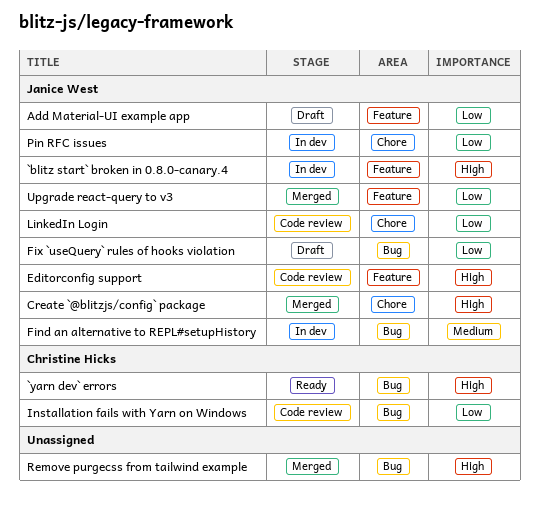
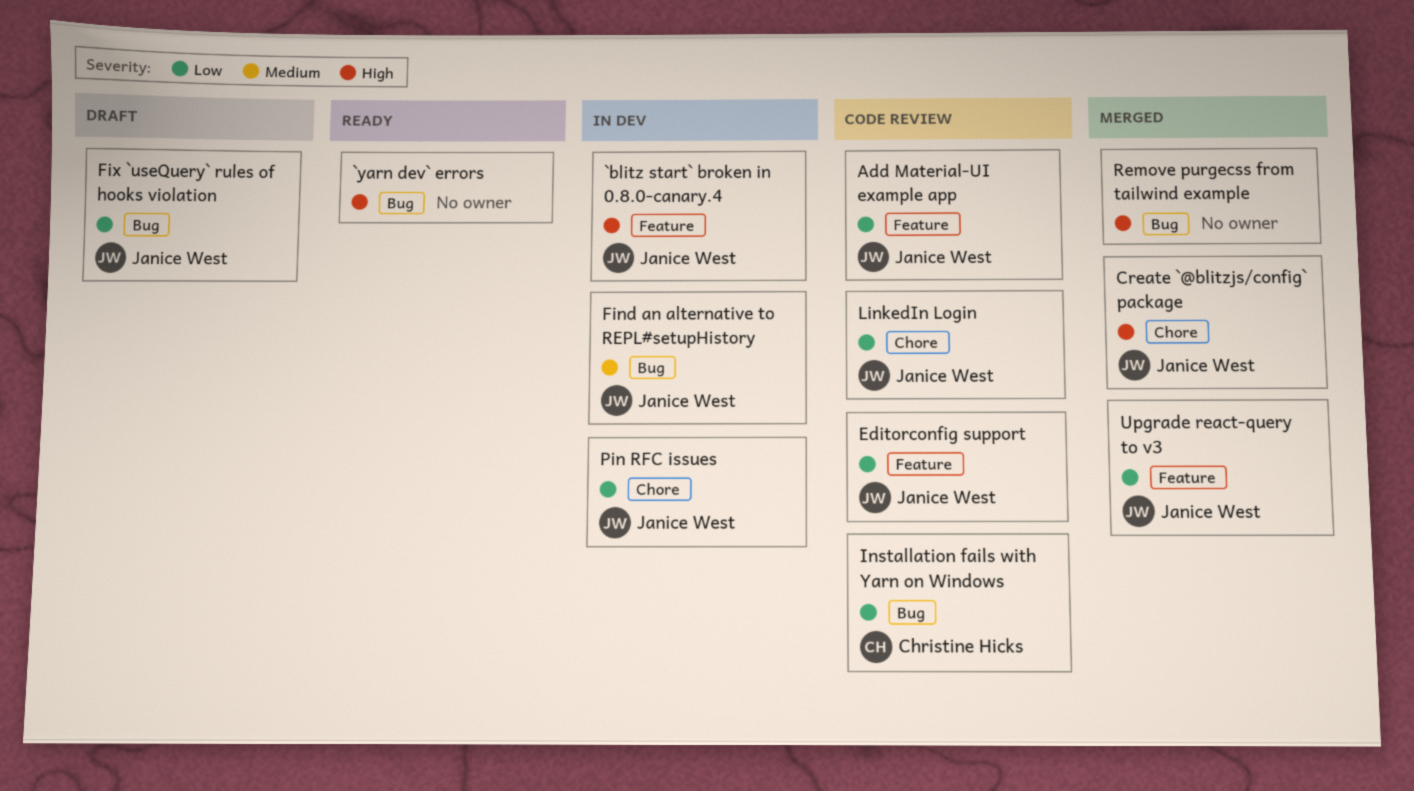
`yarn dev` errors, owner: Christine Hicks -> none
Add Material-UI example app, status: Draft -> Code review
Editorconfig support, priority: High -> Low

